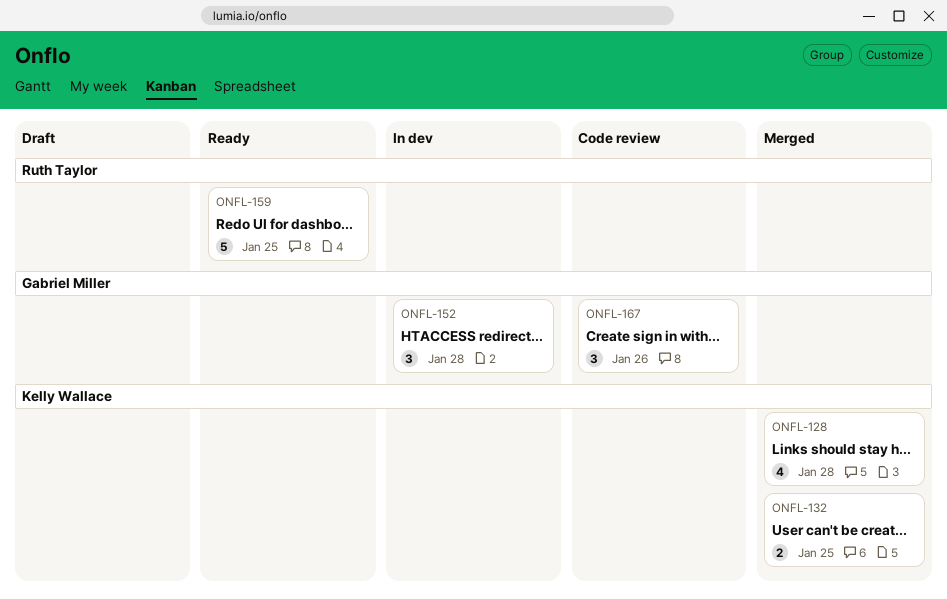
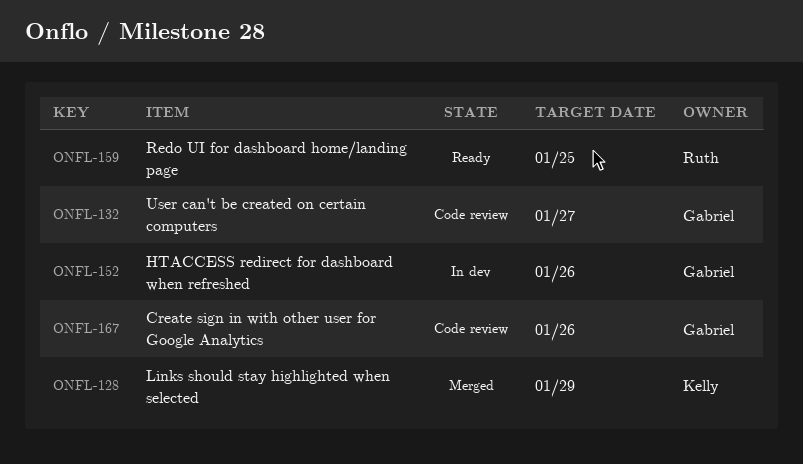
ONFL-128, due: Jan 28 -> Jan 29
ONFL-132, status: Merged -> Code review
ONFL-132, owner: Kelly Wallace -> Gabriel Miller
ONFL-132, due: Jan 25 -> Jan 27
ONFL-152, due: Jan 28 -> Jan 26

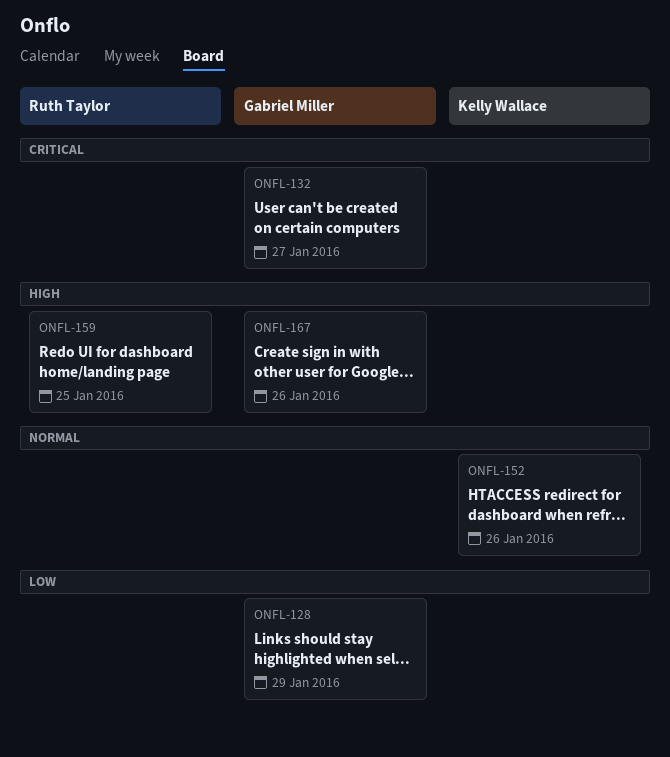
ONFL-128, owner: Kelly Wallace -> Gabriel Miller
ONFL-152, owner: Gabriel Miller -> Kelly Wallace

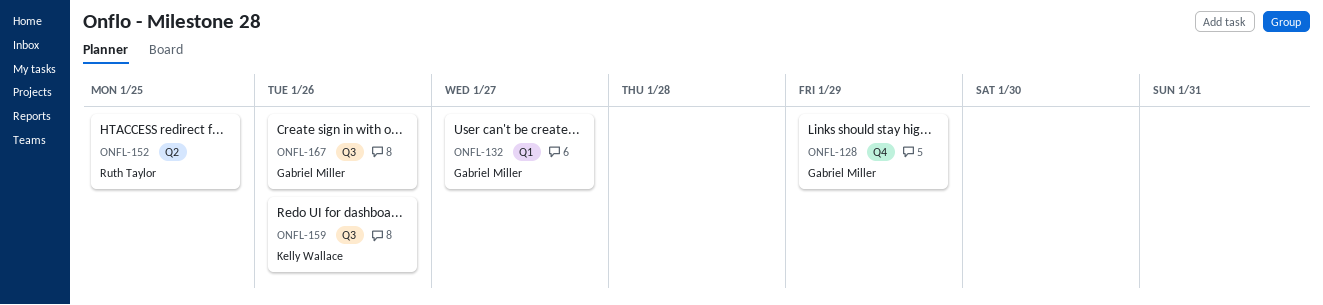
ONFL-152, owner: Kelly Wallace -> Ruth Taylor
ONFL-152, due: Jan 26 -> Jan 25
ONFL-159, owner: Ruth Taylor -> Kelly Wallace
ONFL-159, due: Jan 25 -> Jan 26

